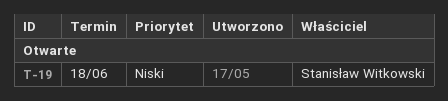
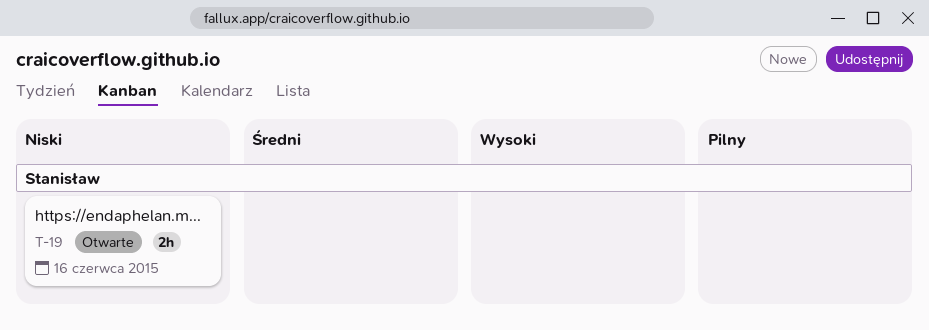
T-19, due: Jun 18 -> Jun 16

